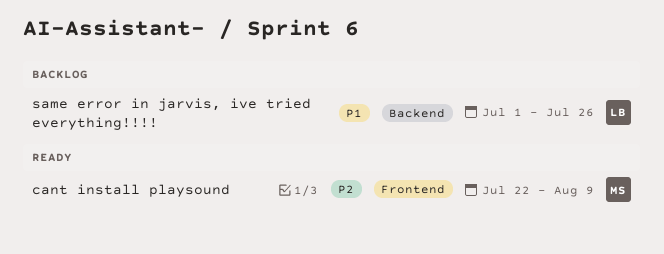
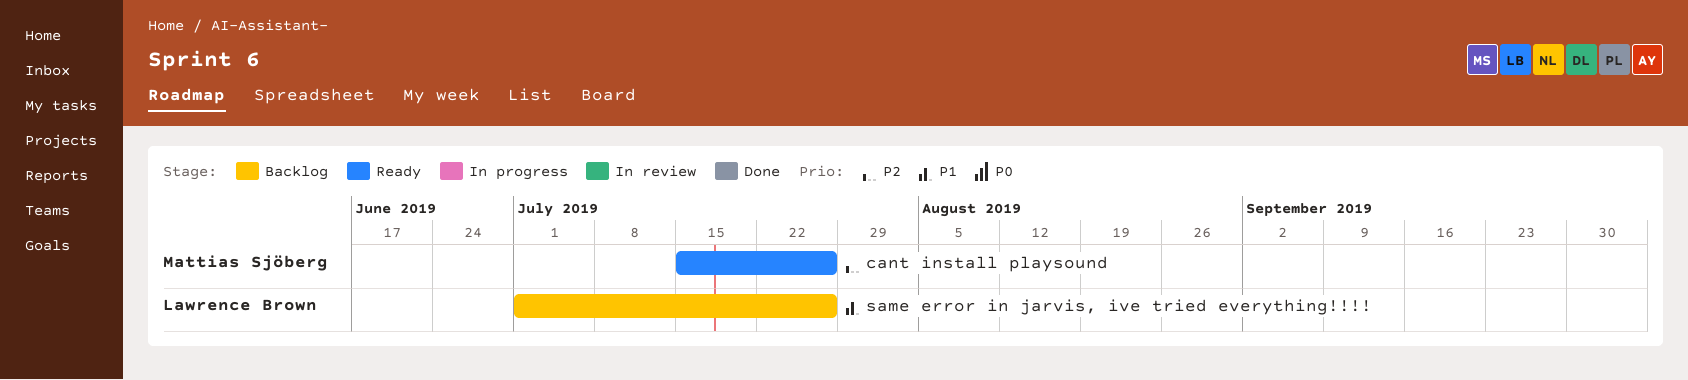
cant install playsound, start: Jul 22 -> Jul 15
cant install playsound, due: Aug 9 -> Jul 26

